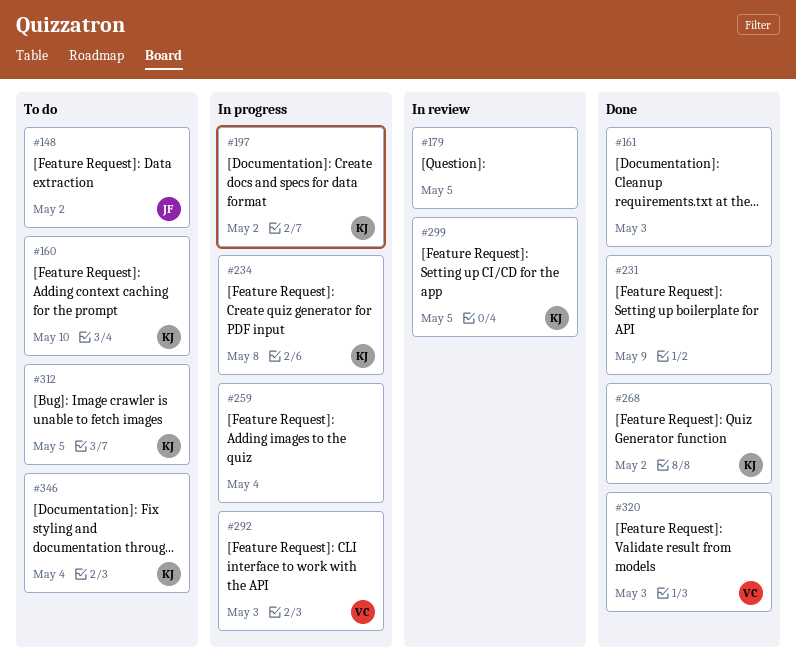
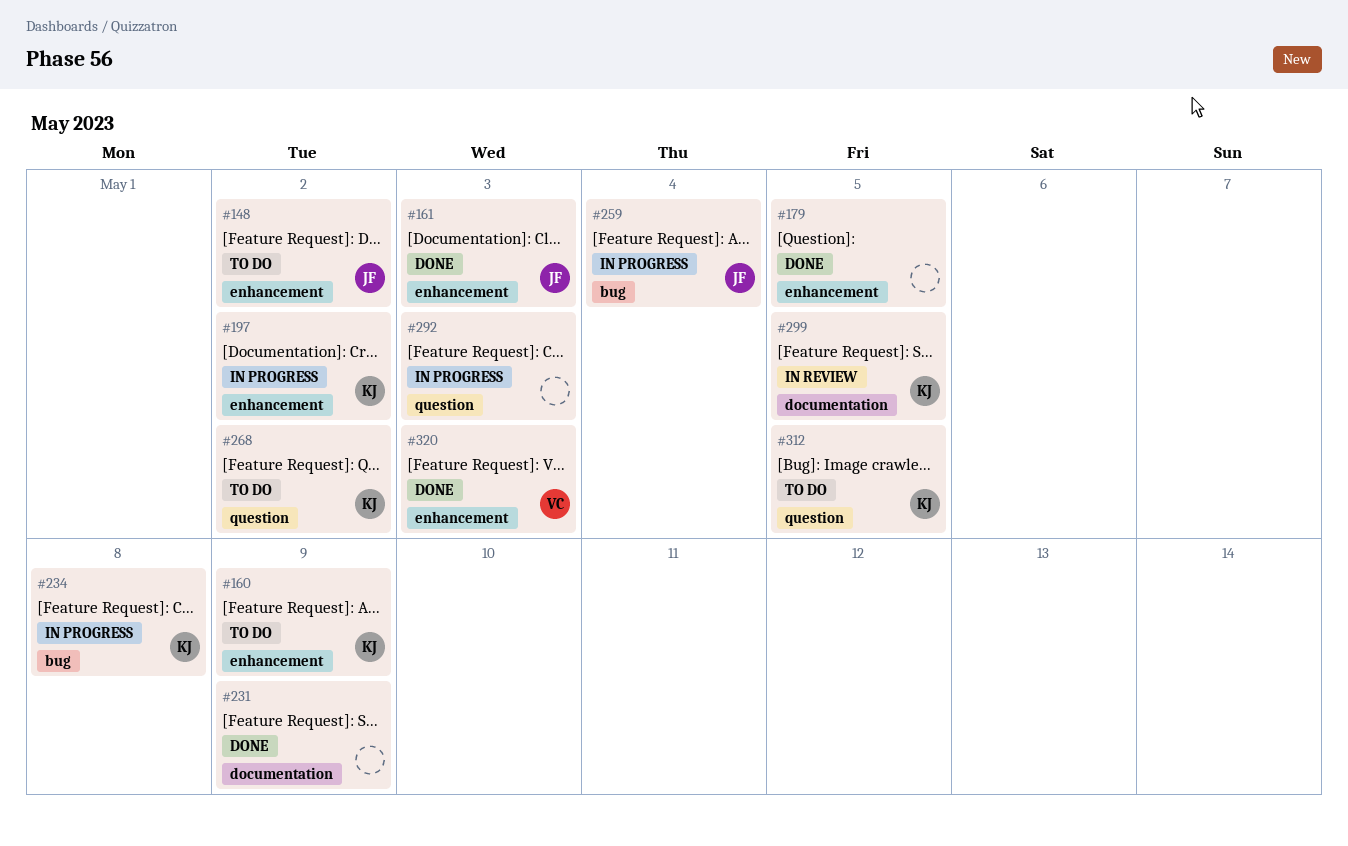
#160, due: May 10 -> May 9
#161, owner: none -> JF
#179, status: In review -> Done
#259, owner: none -> JF
#268, status: Done -> To do
#292, owner: VC -> none
#346: present -> none

